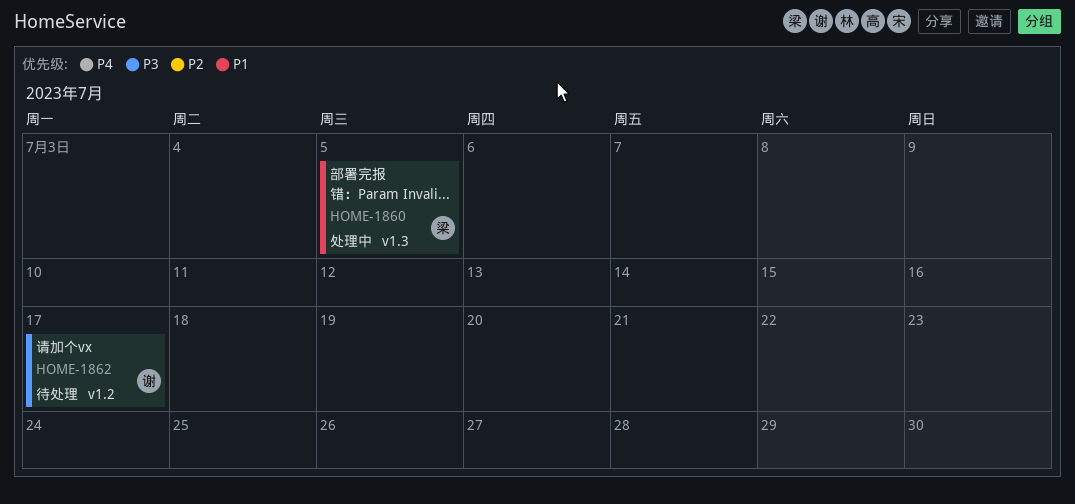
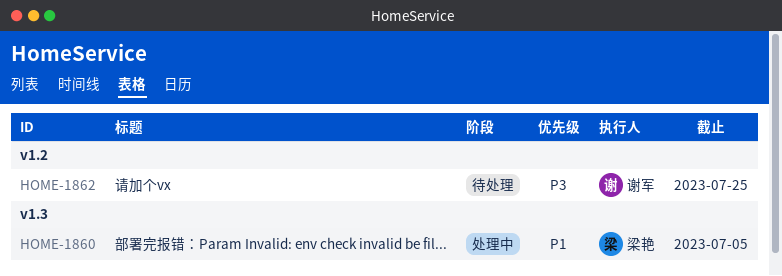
HOME-1862, due: Jul 17 -> Jul 25

